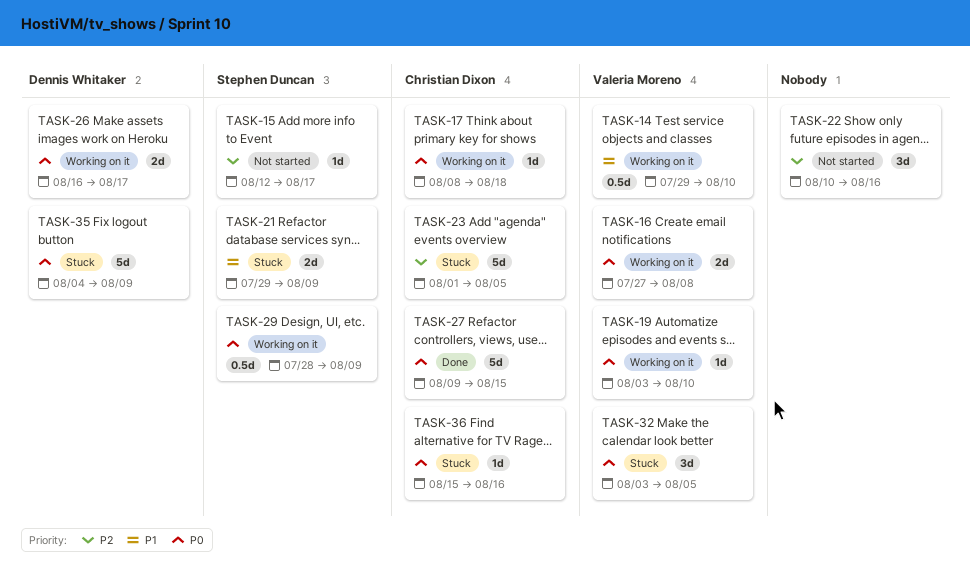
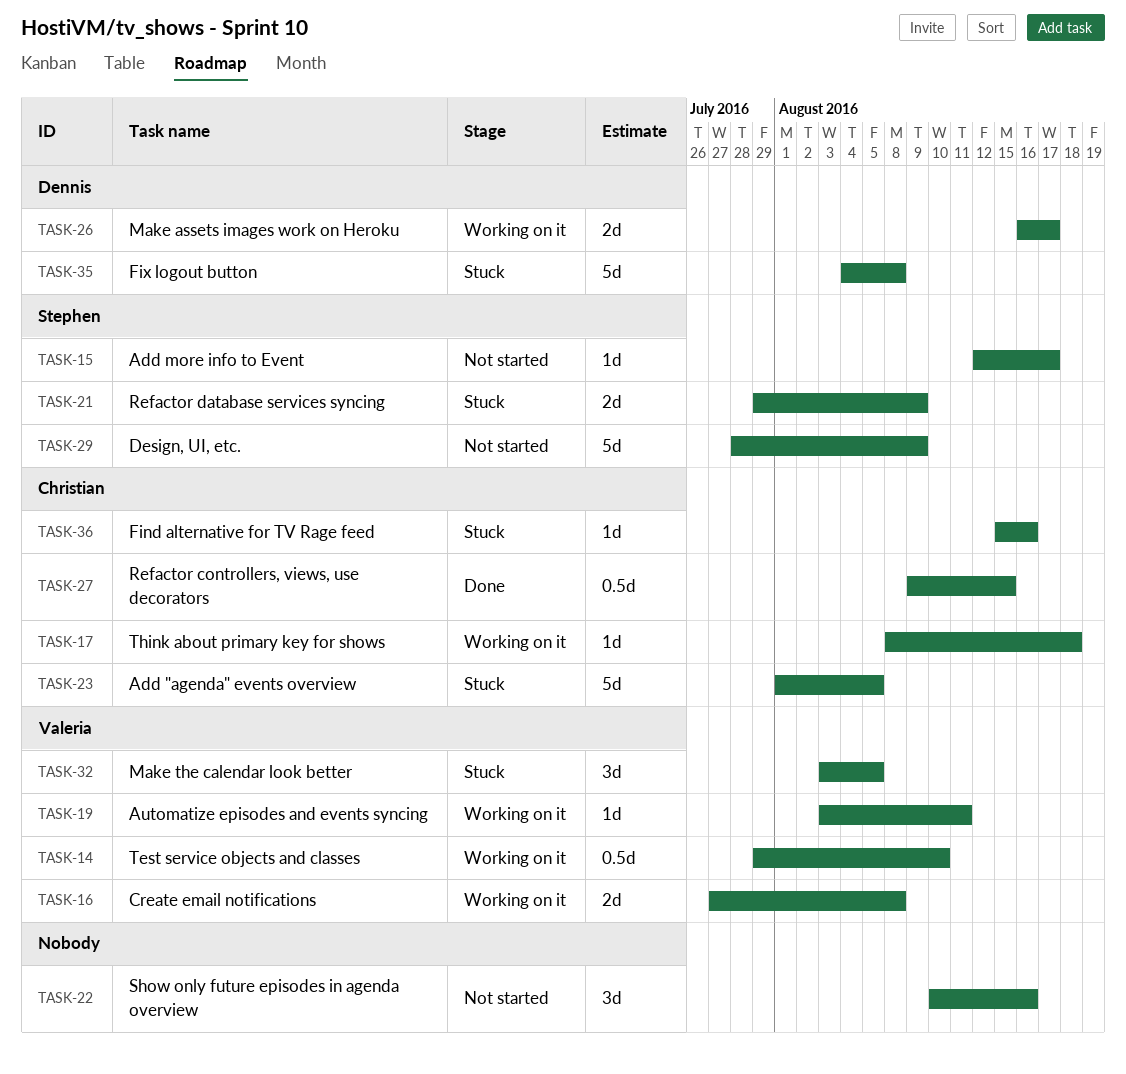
TASK-19, due: Aug 10 -> Aug 11
TASK-27, estimate: 5d -> 0.5d
TASK-29, status: Working on it -> Not started
TASK-29, estimate: 0.5d -> 5d
TASK-35, due: Aug 9 -> Aug 8

